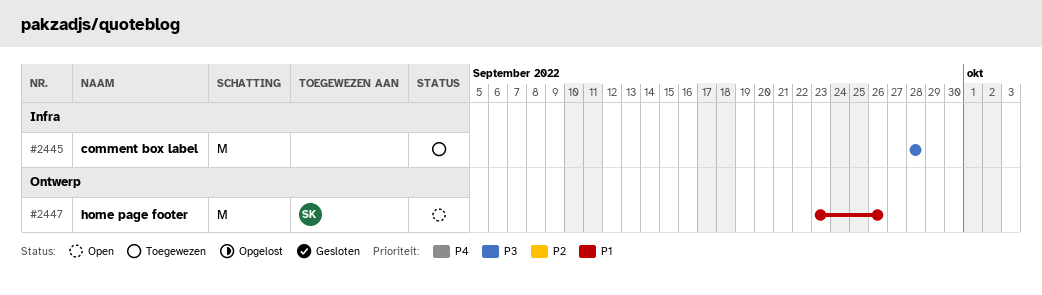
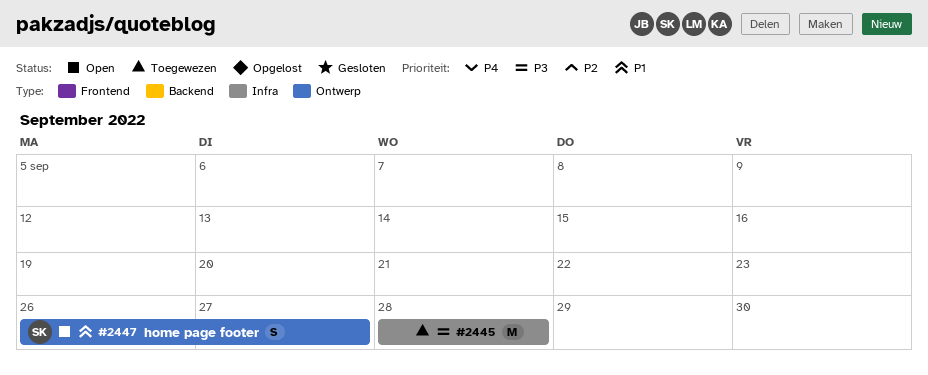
#2447, estimate: M -> S
#2447, start: Sep 23 -> Sep 26
#2447, due: Sep 26 -> Sep 27

